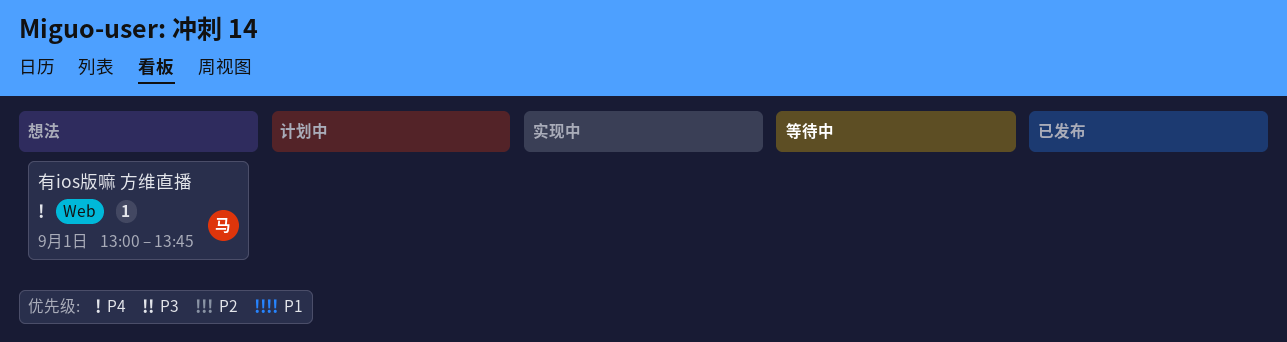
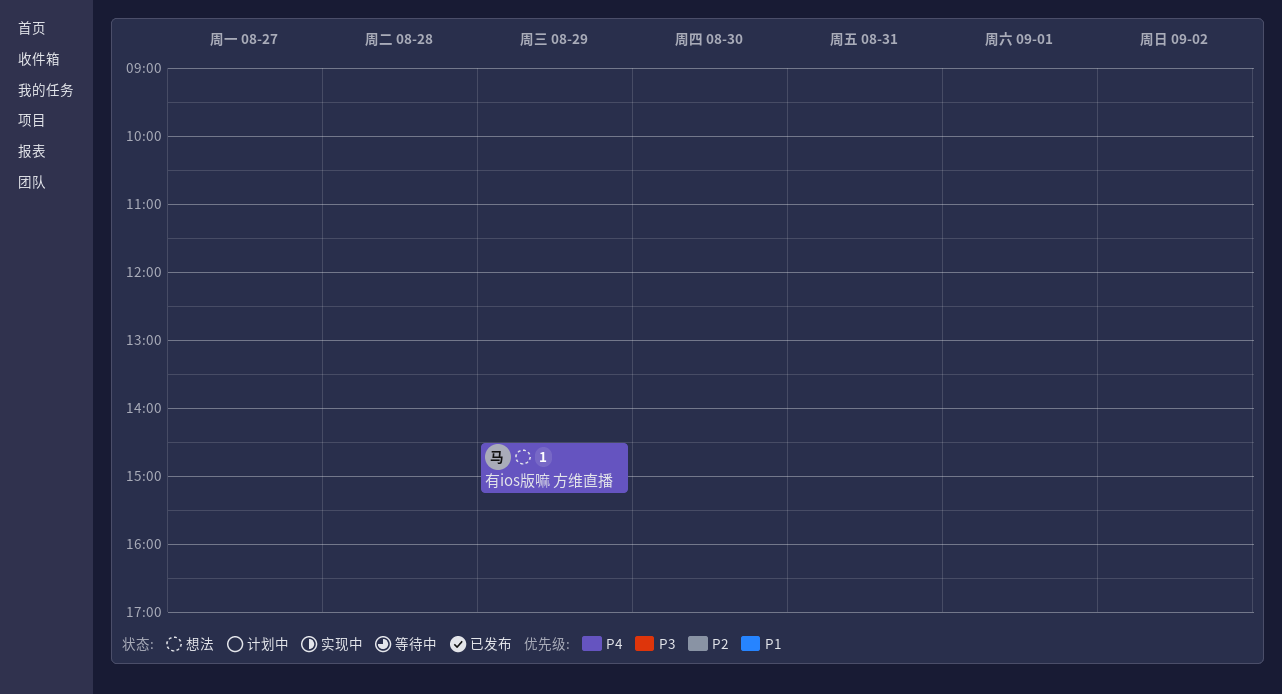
有ios版嘛 方维直播, day: Sep 1 -> Aug 29
有ios版嘛 方维直播, begins: 13:00 -> 14:30
有ios版嘛 方维直播, ends: 13:45 -> 15:15

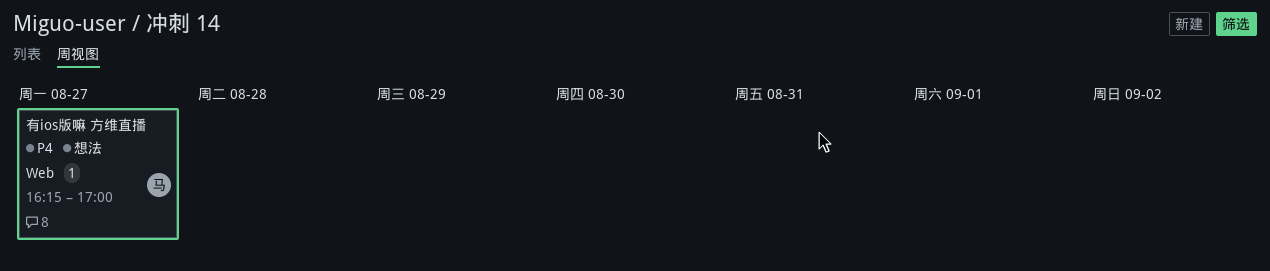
有ios版嘛 方维直播, day: Aug 29 -> Aug 27
有ios版嘛 方维直播, begins: 14:30 -> 16:15
有ios版嘛 方维直播, ends: 15:15 -> 17:00

